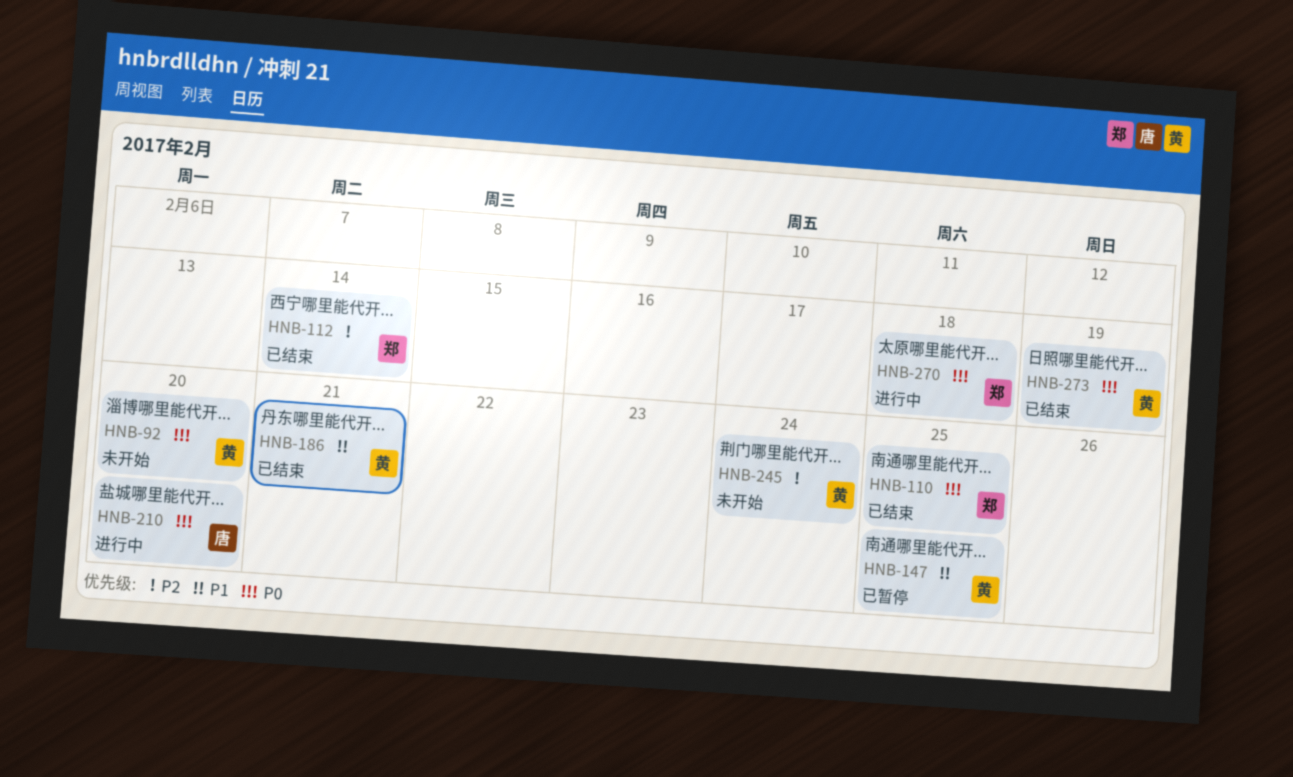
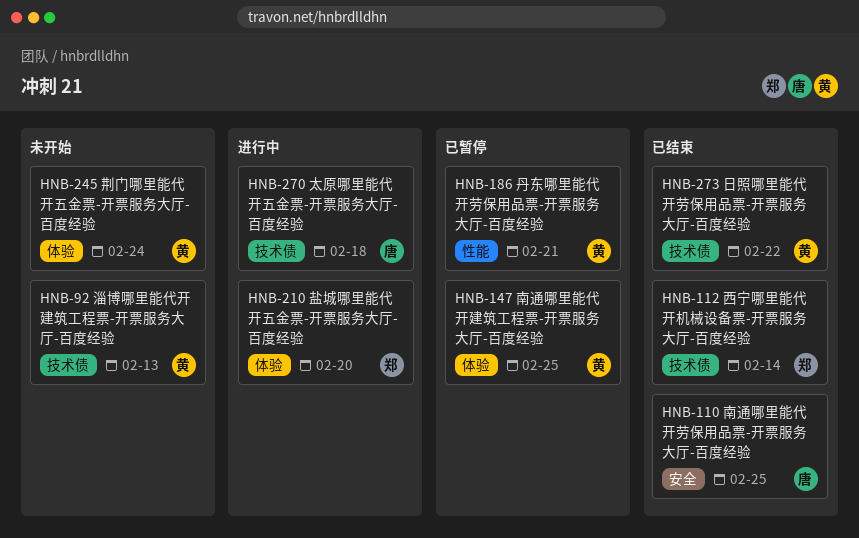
HNB-92, due: Feb 20 -> Feb 13
HNB-110, owner: 郑 -> 唐
HNB-186, status: 已结束 -> 已暂停
HNB-210, owner: 唐 -> 郑
HNB-270, owner: 郑 -> 唐
HNB-273, due: Feb 19 -> Feb 22

